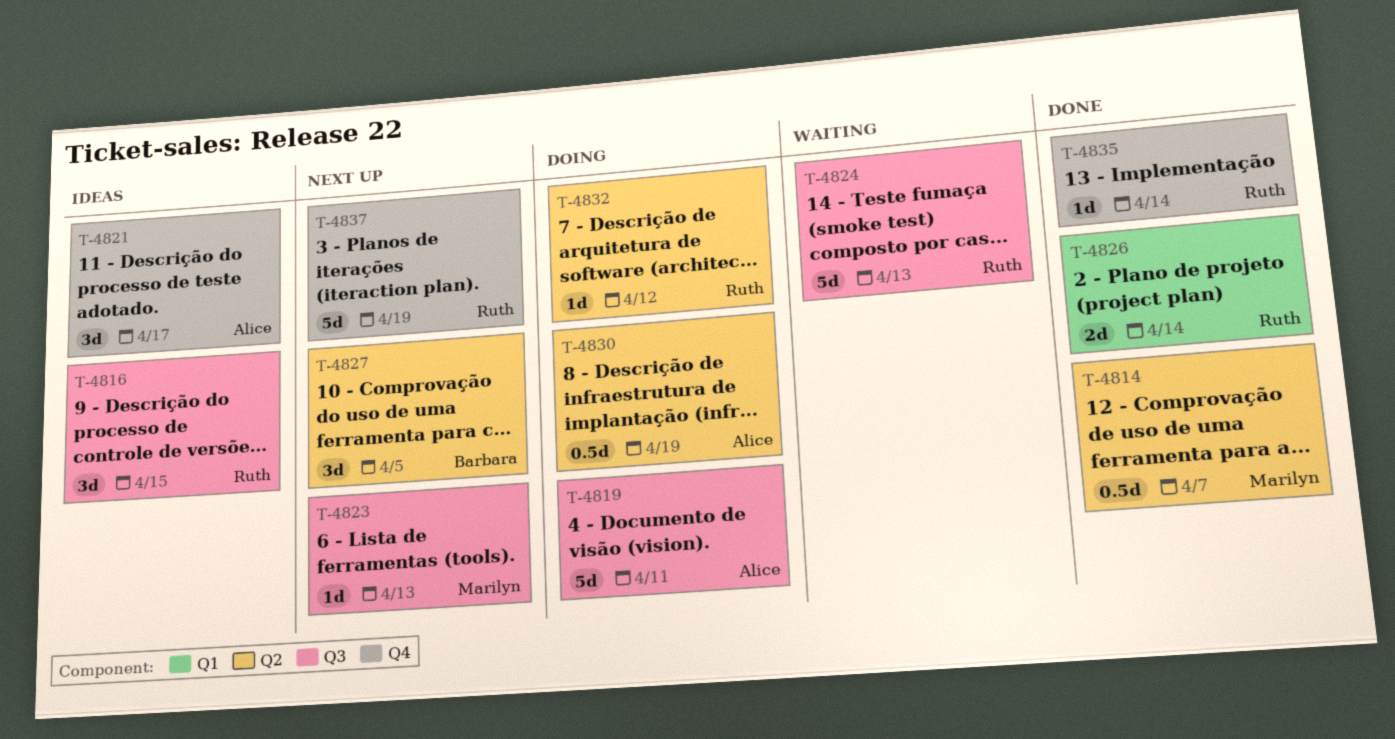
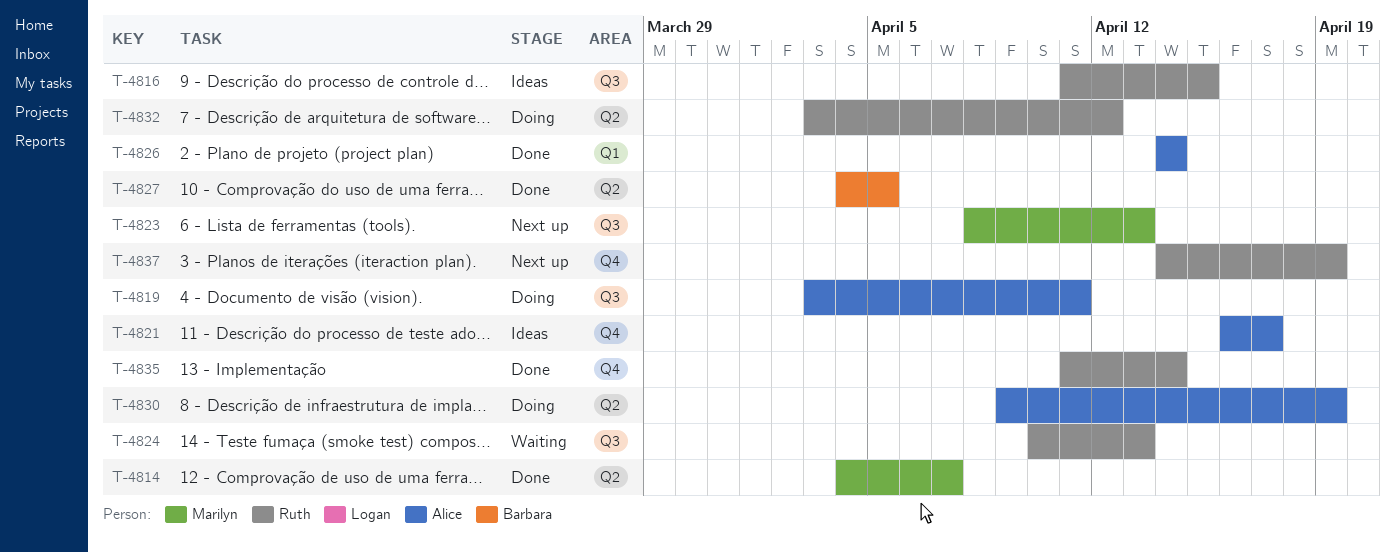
T-4826, owner: Ruth -> Alice
T-4827, status: Next up -> Done

